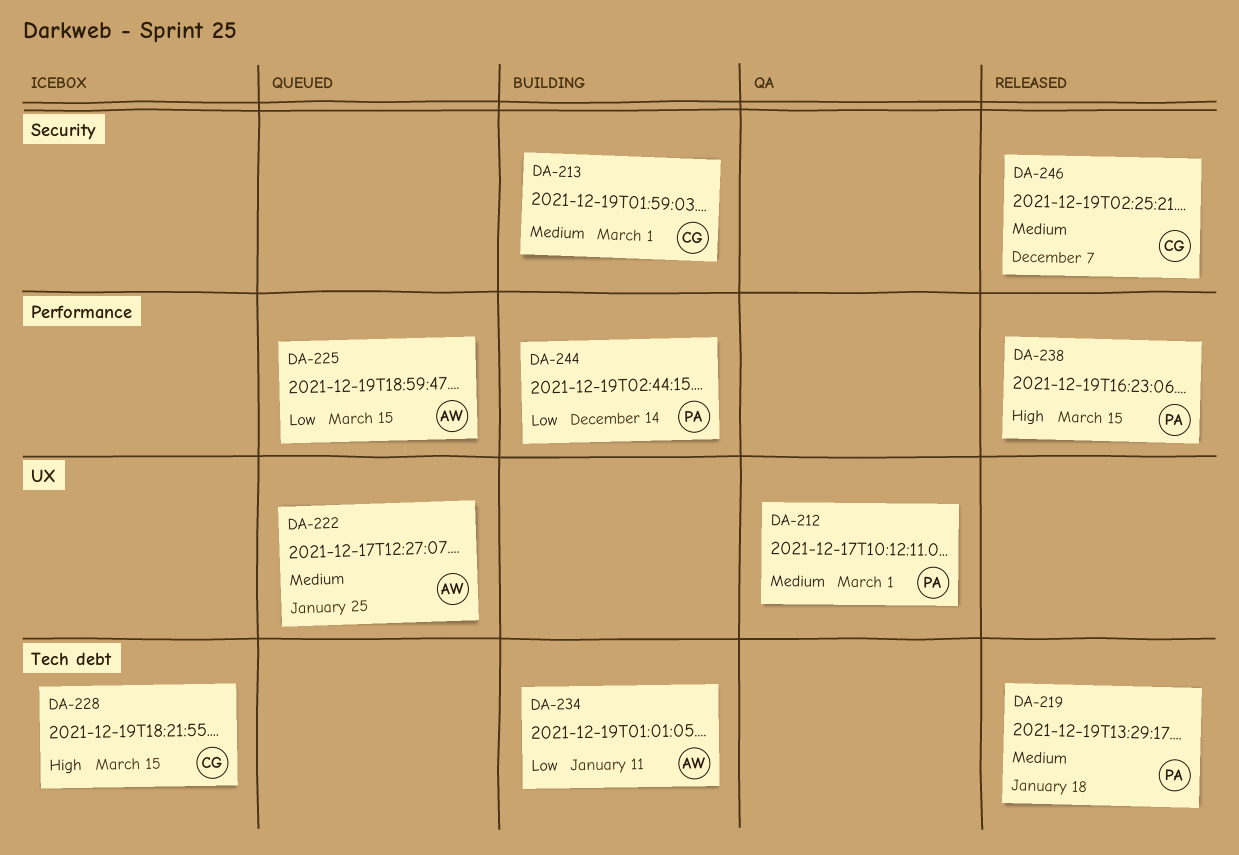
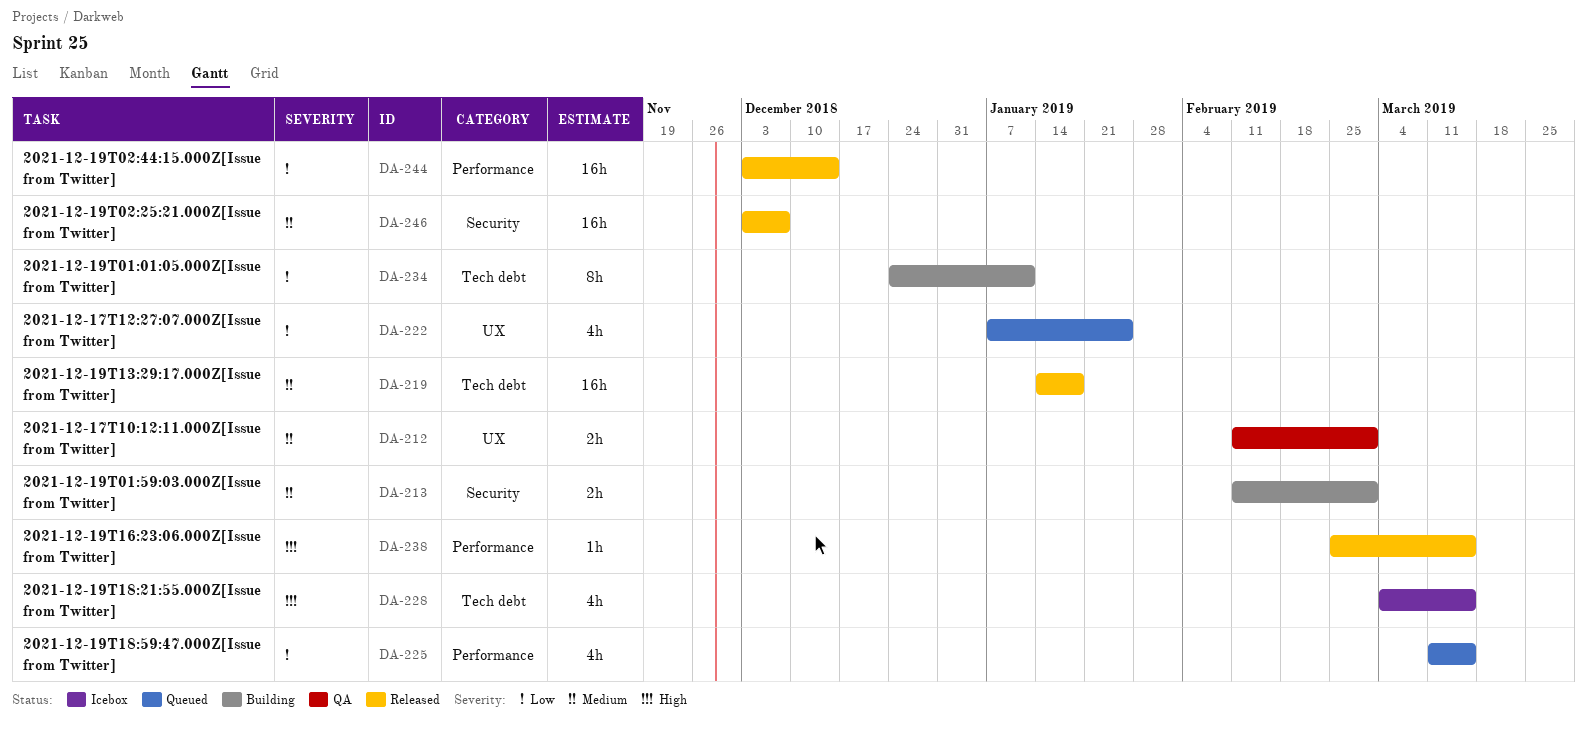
DA-222, priority: Medium -> Low
DA-244, status: Building -> Released

